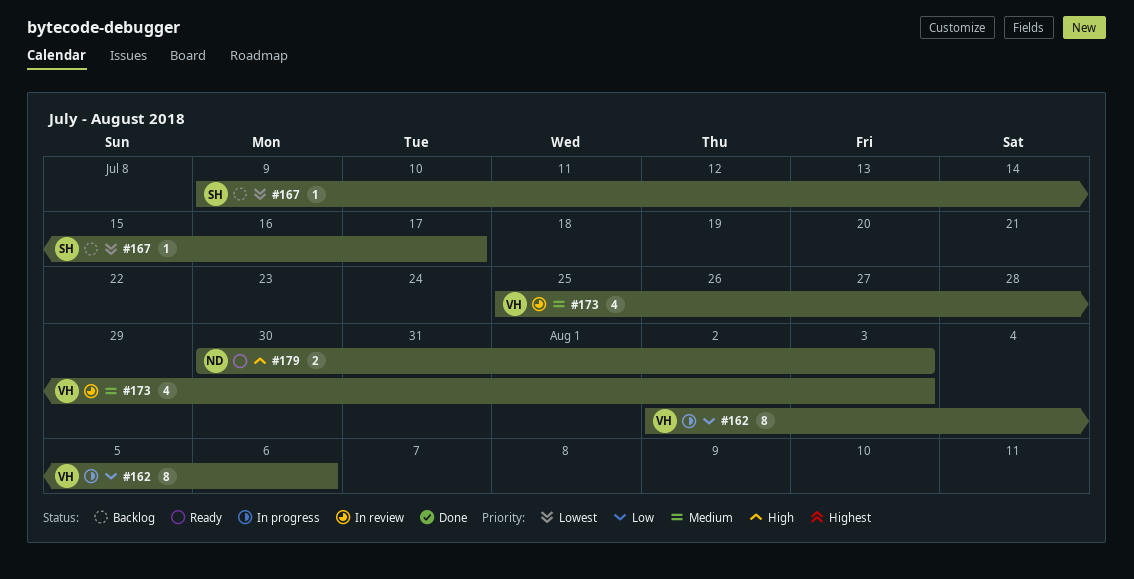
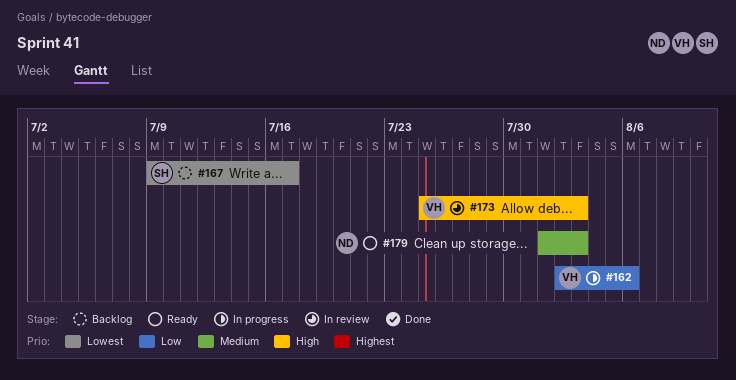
#173, priority: Medium -> High
#179, priority: High -> Medium
#179, start: Jul 30 -> Aug 1

